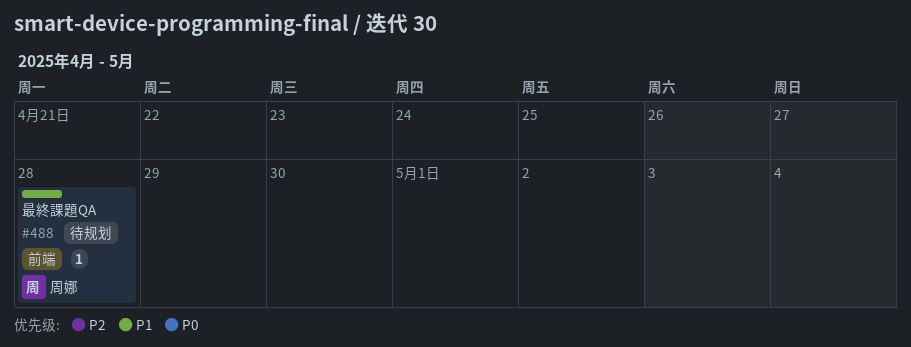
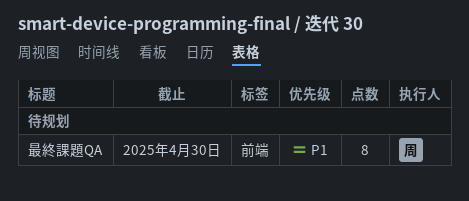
最終課題QA, estimate: 1 -> 8
最終課題QA, due: Apr 28 -> Apr 30

